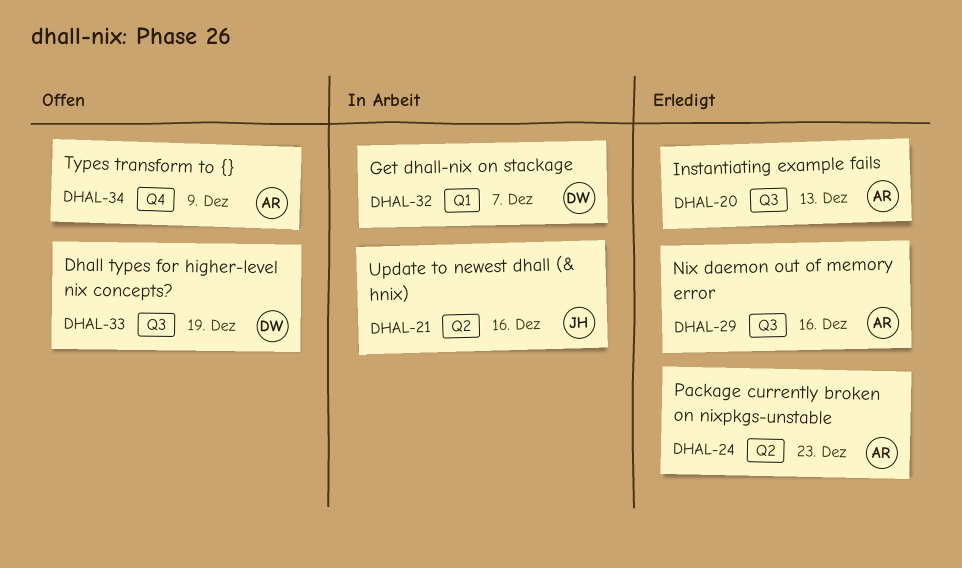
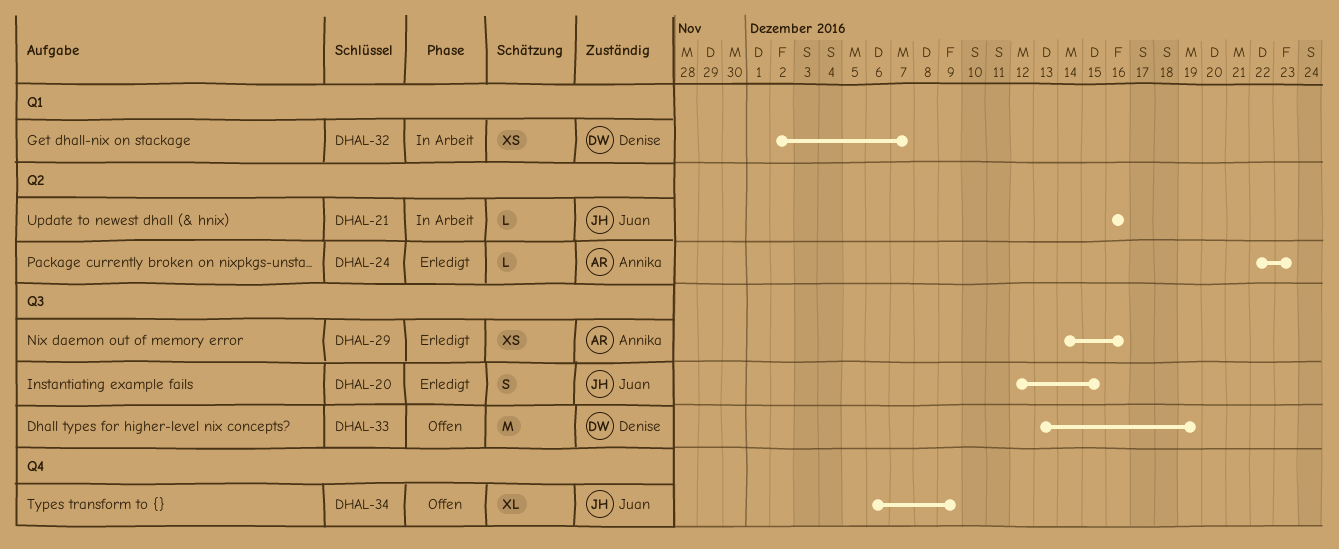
DHAL-20, owner: Annika -> Juan
DHAL-20, due: Dec 13 -> Dec 15
DHAL-34, owner: Annika -> Juan

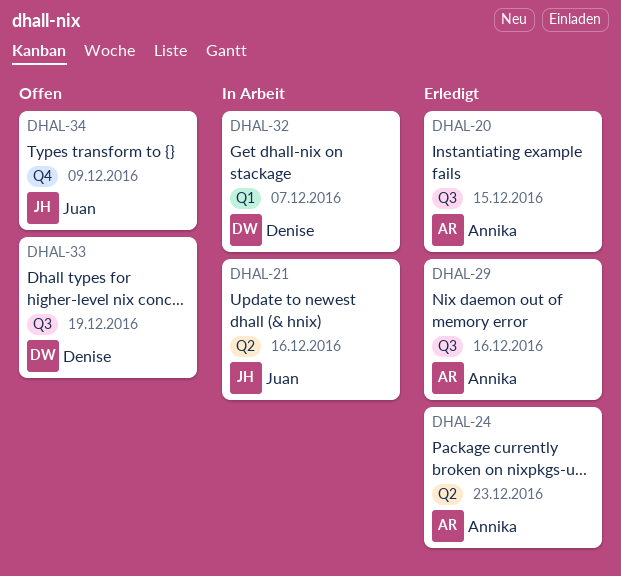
DHAL-20, owner: Juan -> Annika

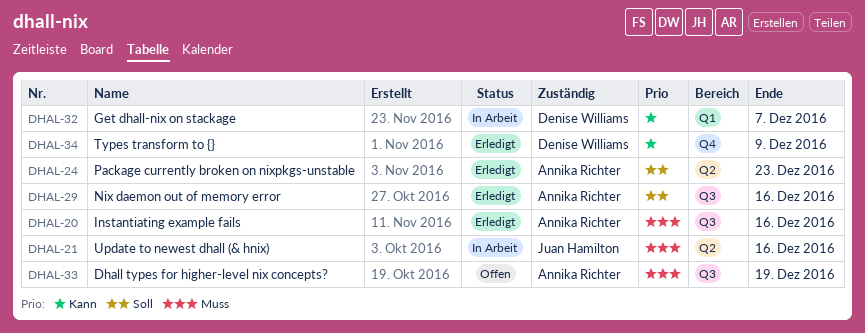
DHAL-20, due: Dec 15 -> Dec 16
DHAL-33, owner: Denise Williams -> Annika Richter
DHAL-34, status: Offen -> Erledigt
DHAL-34, owner: Juan Hamilton -> Denise Williams

